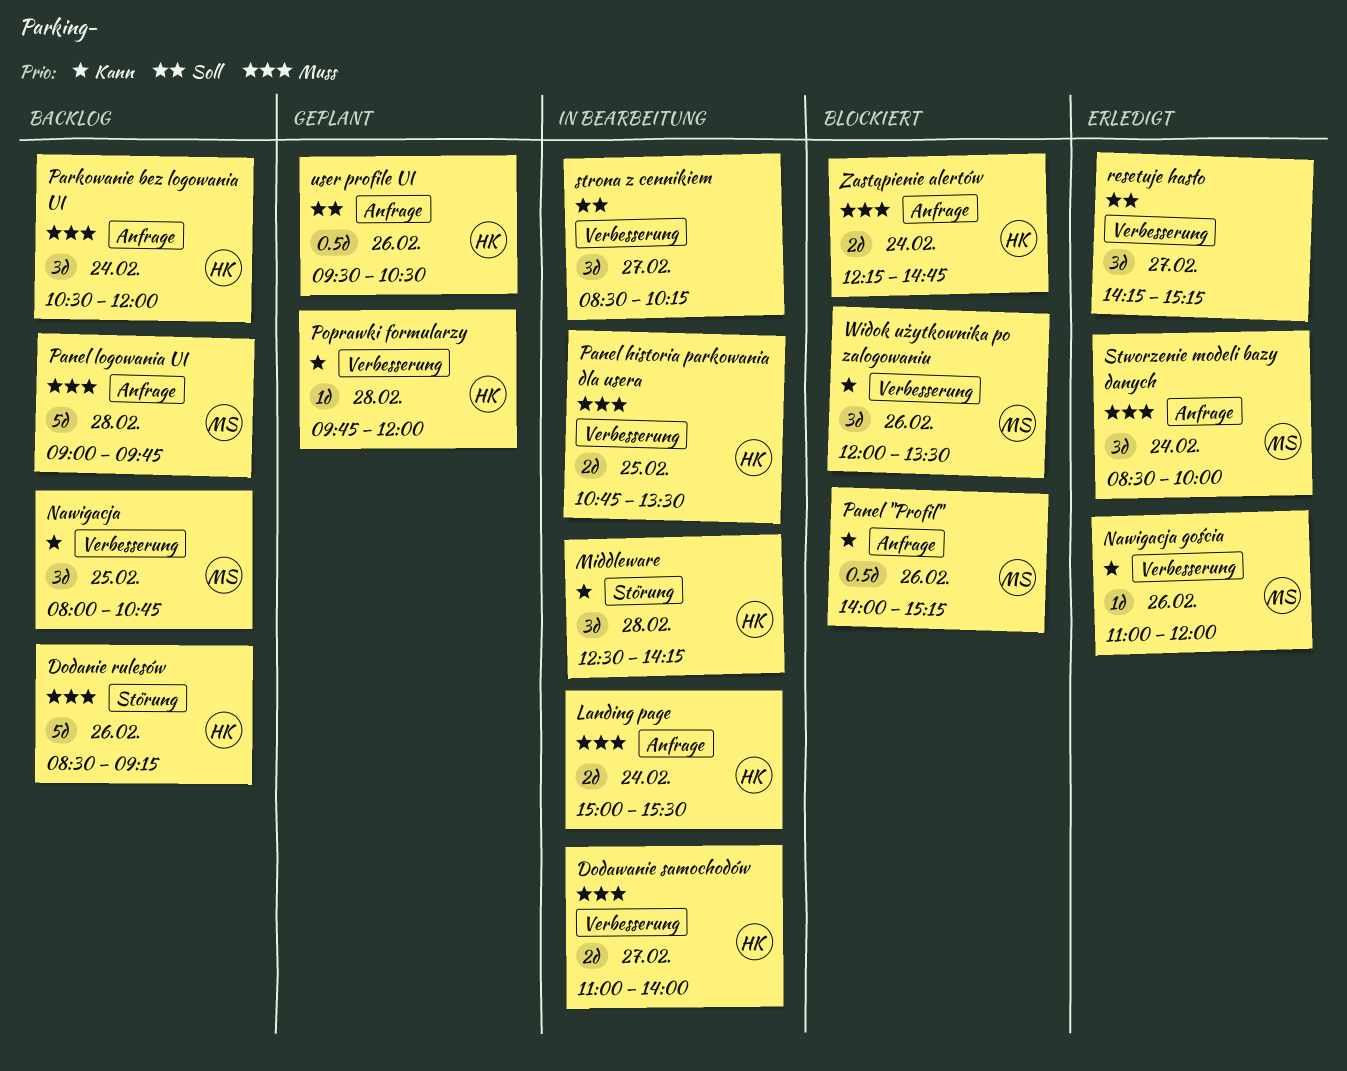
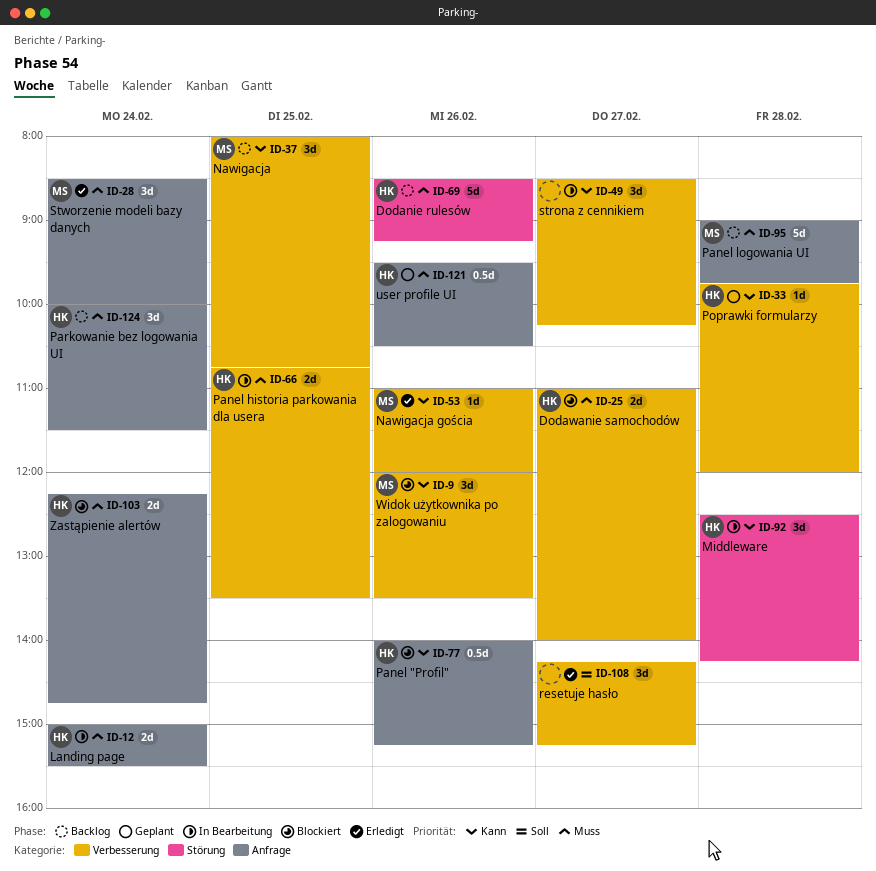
Dodawanie samochodów, status: In Bearbeitung -> Blockiert
Panel "Profil", owner: MS -> HK
Parkowanie bez logowania UI, begins: 10:30 -> 10:00
Parkowanie bez logowania UI, ends: 12:00 -> 11:30
strona z cennikiem, priority: Soll -> Kann
user profile UI, priority: Soll -> Muss

